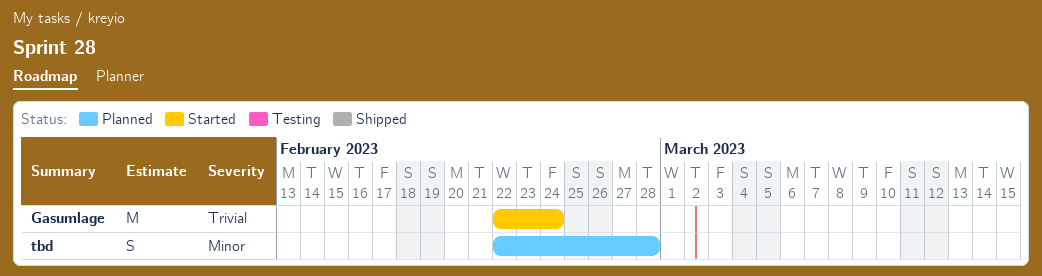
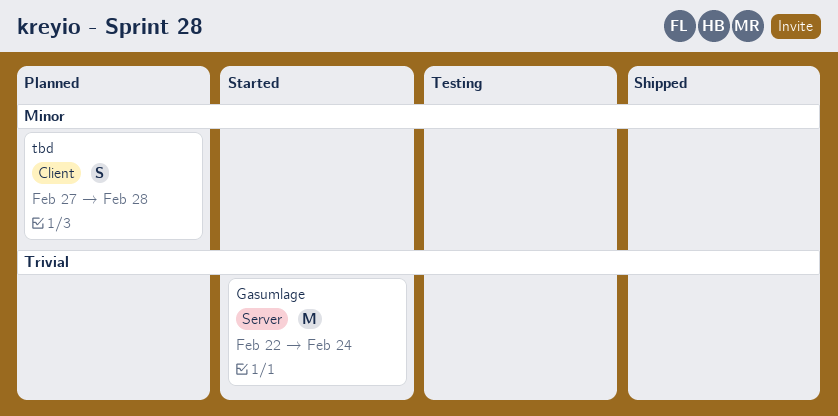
tbd, start: Feb 22 -> Feb 27

